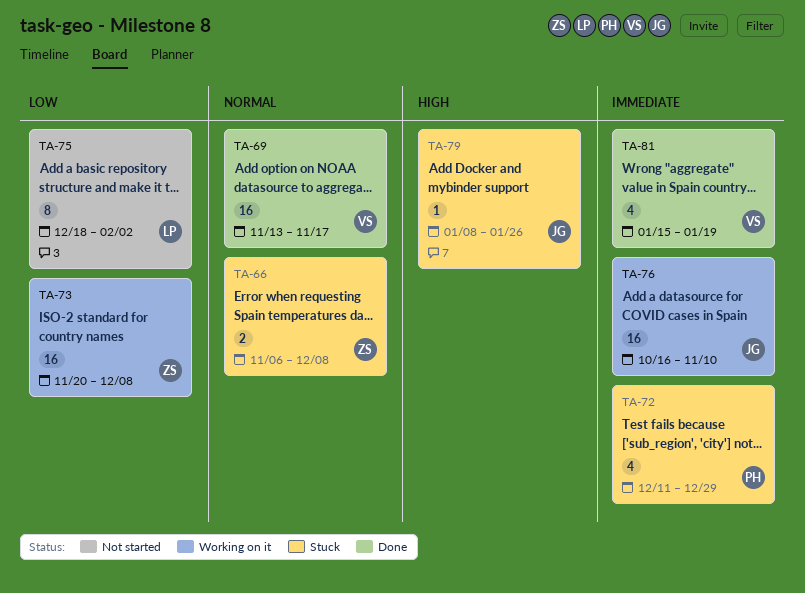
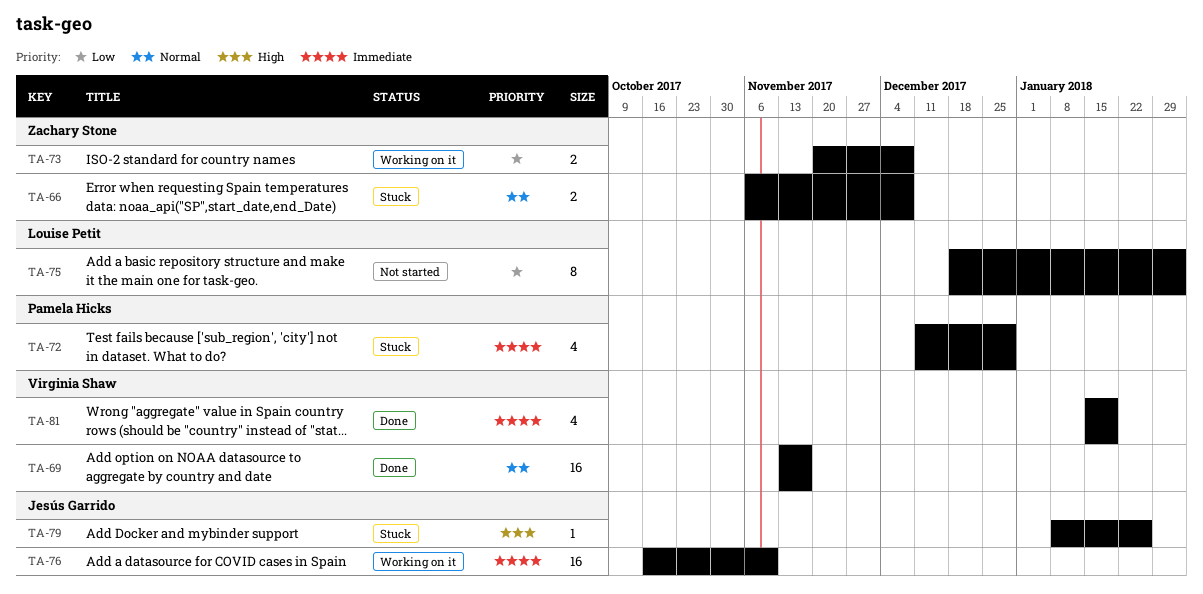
TA-73, estimate: 16 -> 2

